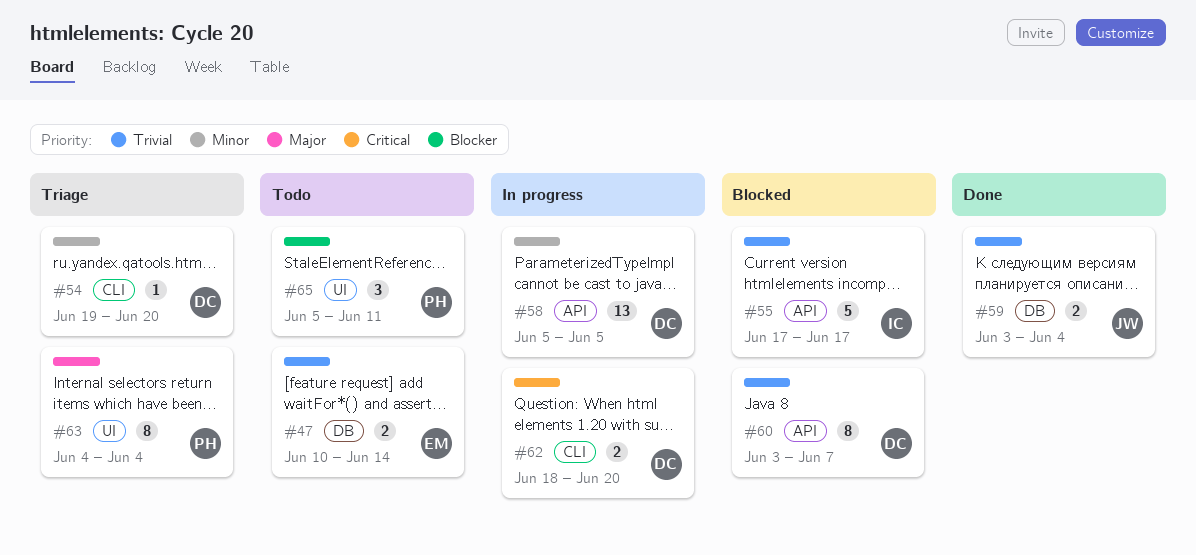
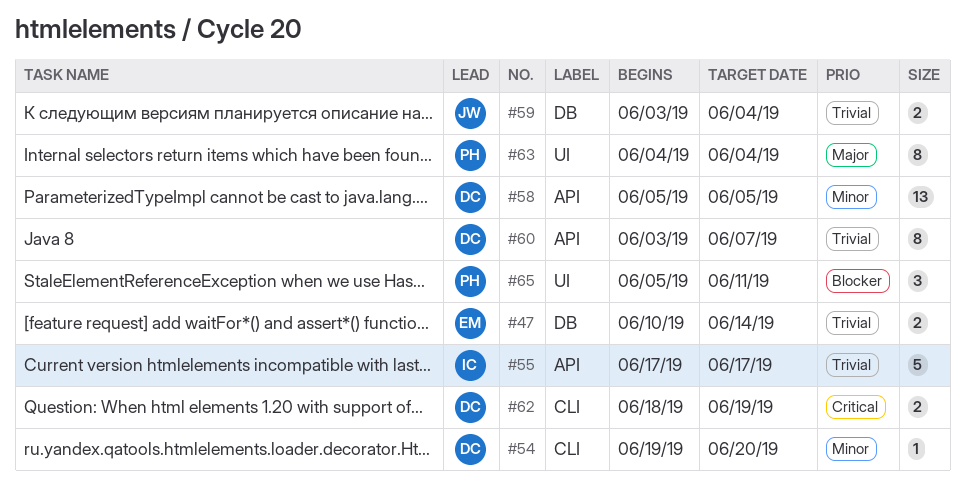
#62, due: Jun 20 -> Jun 19

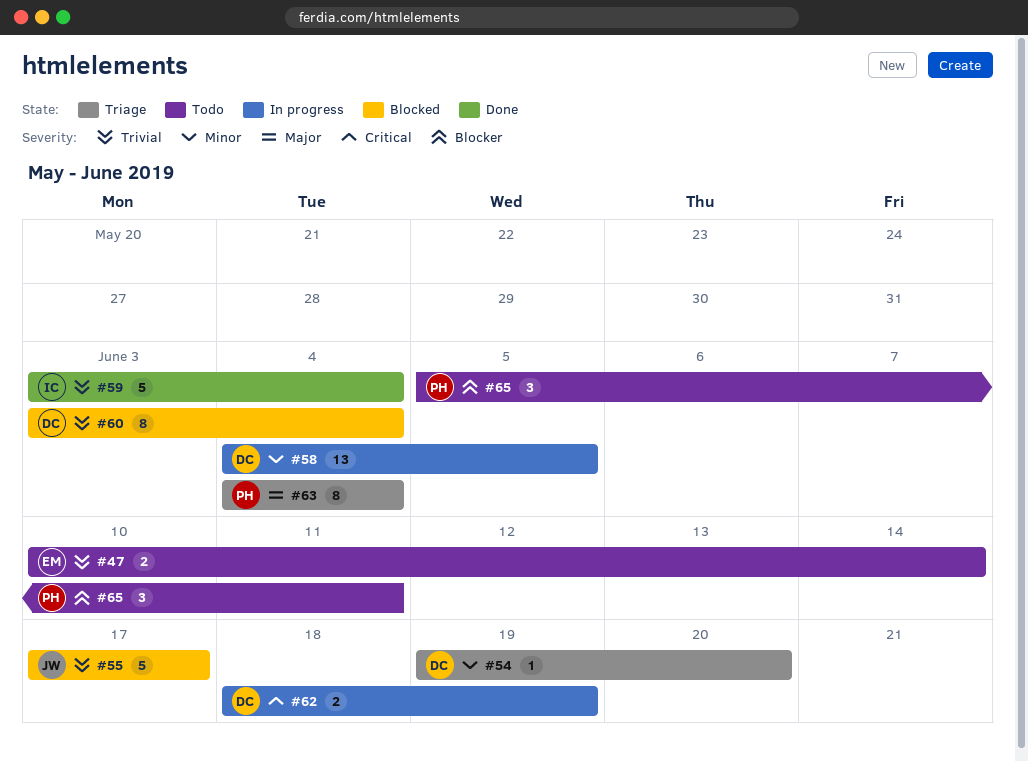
#55, owner: IC -> JW
#58, start: Jun 5 -> Jun 4
#59, owner: JW -> IC
#59, estimate: 2 -> 5
#60, due: Jun 7 -> Jun 4

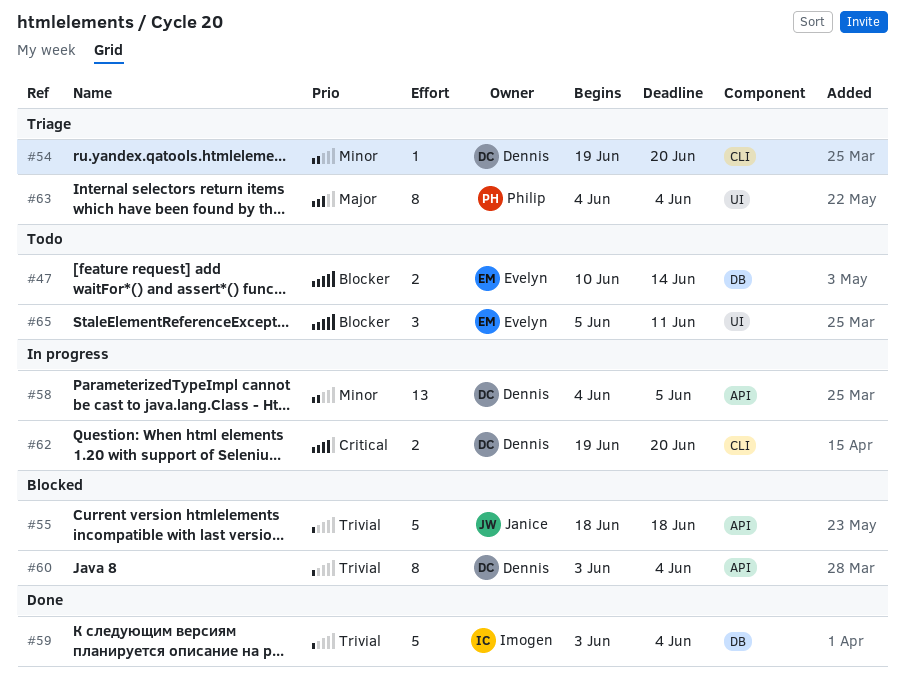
#47, priority: Trivial -> Blocker
#55, start: Jun 17 -> Jun 18
#55, due: Jun 17 -> Jun 18
#62, start: Jun 18 -> Jun 19
#62, due: Jun 19 -> Jun 20
#65, owner: Philip -> Evelyn

